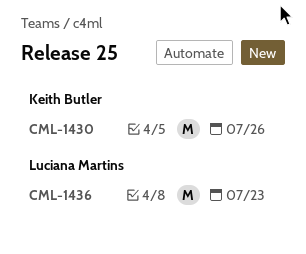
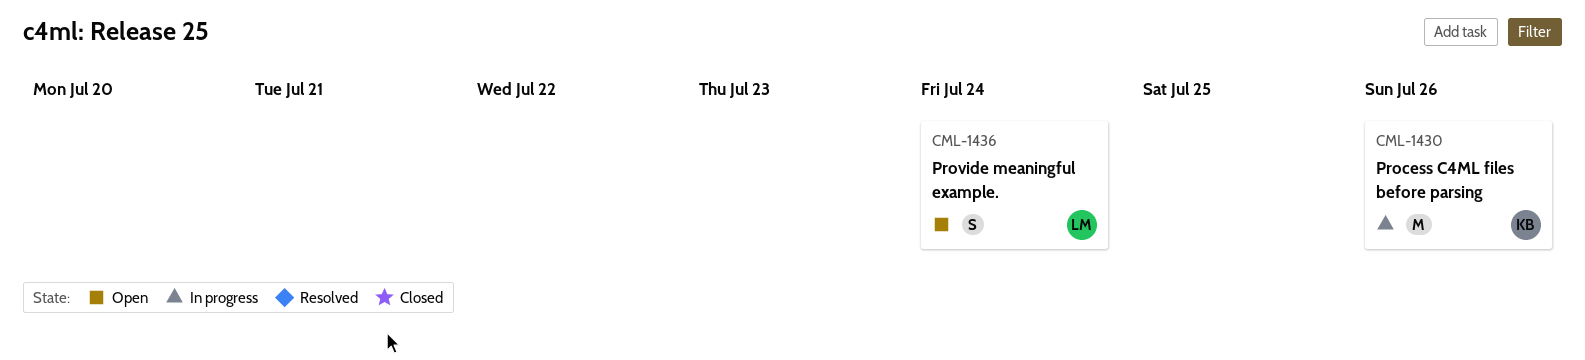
CML-1436, estimate: M -> S
CML-1436, due: Jul 23 -> Jul 24

